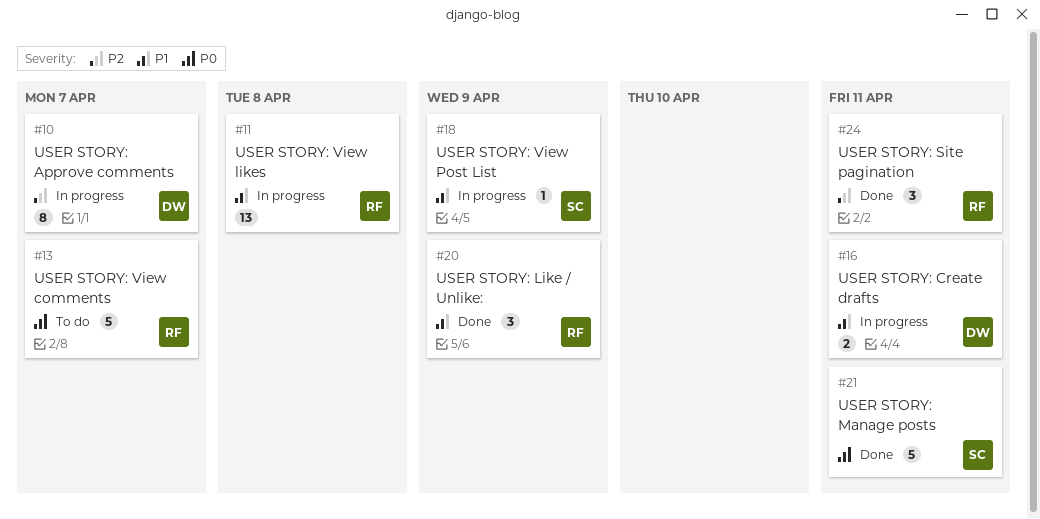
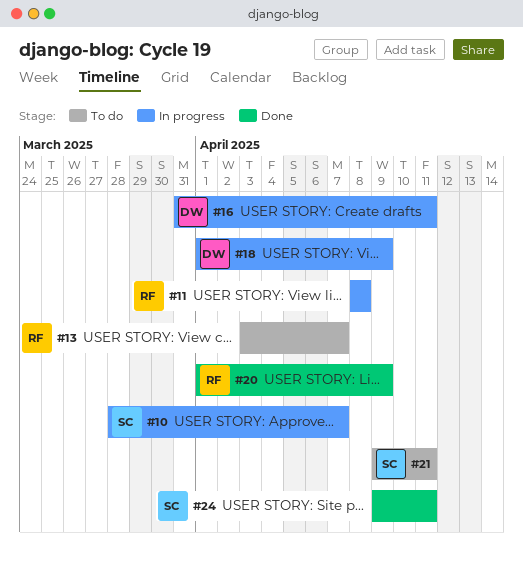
#10, owner: DW -> SC
#18, owner: SC -> DW
#21, status: Done -> To do
#24, owner: RF -> SC

